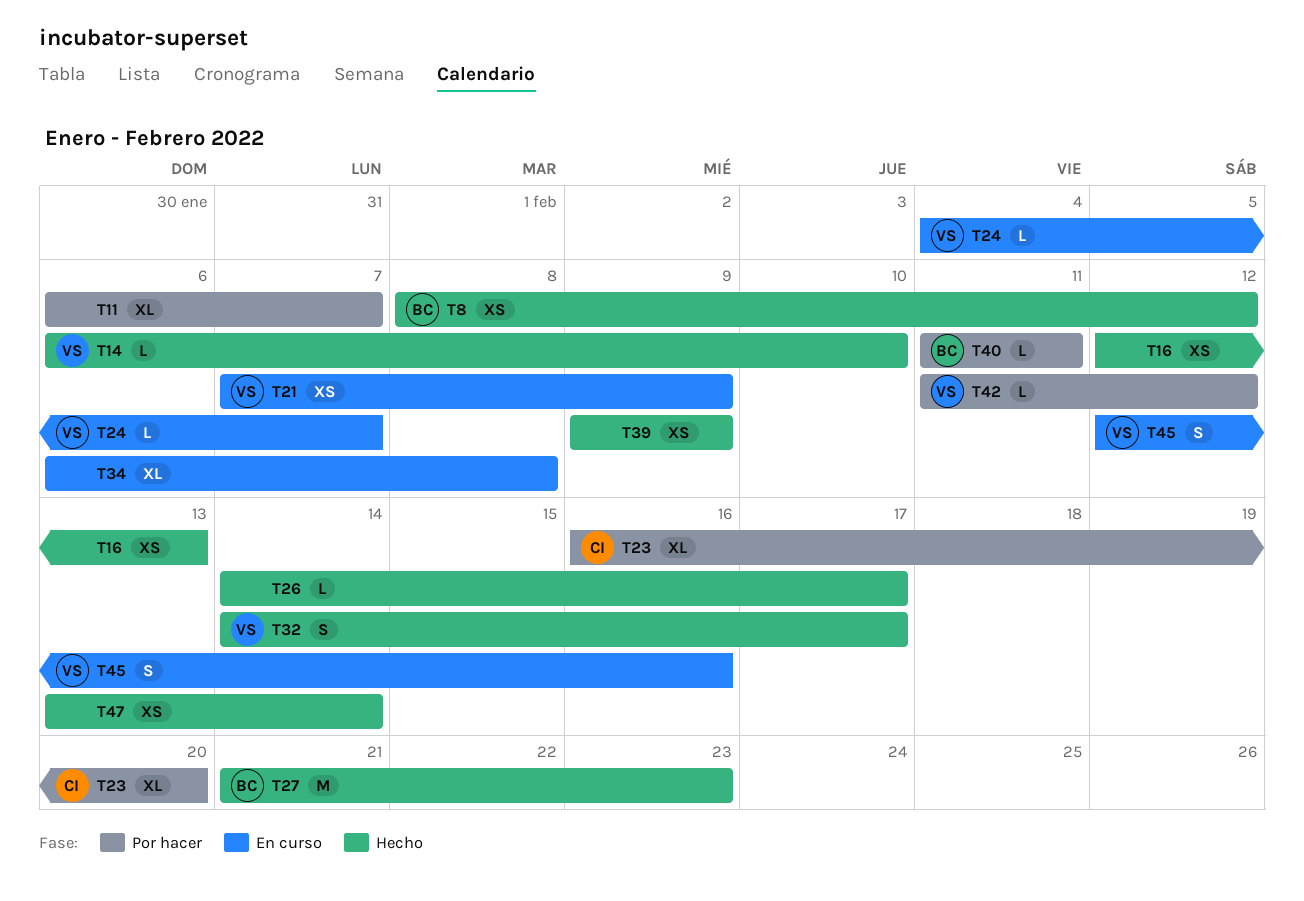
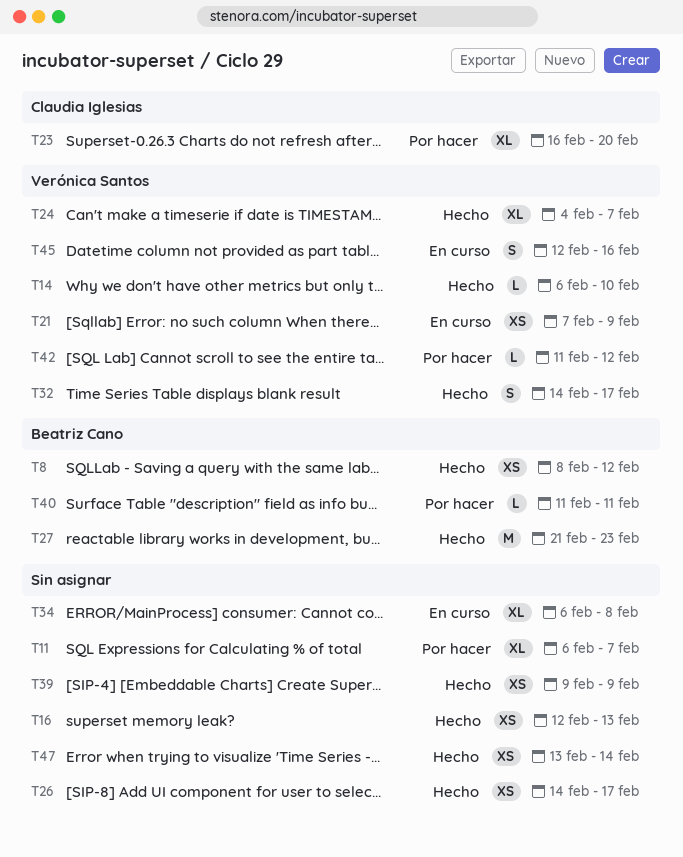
T24, status: En curso -> Hecho
T24, estimate: L -> XL
T26, estimate: L -> XS

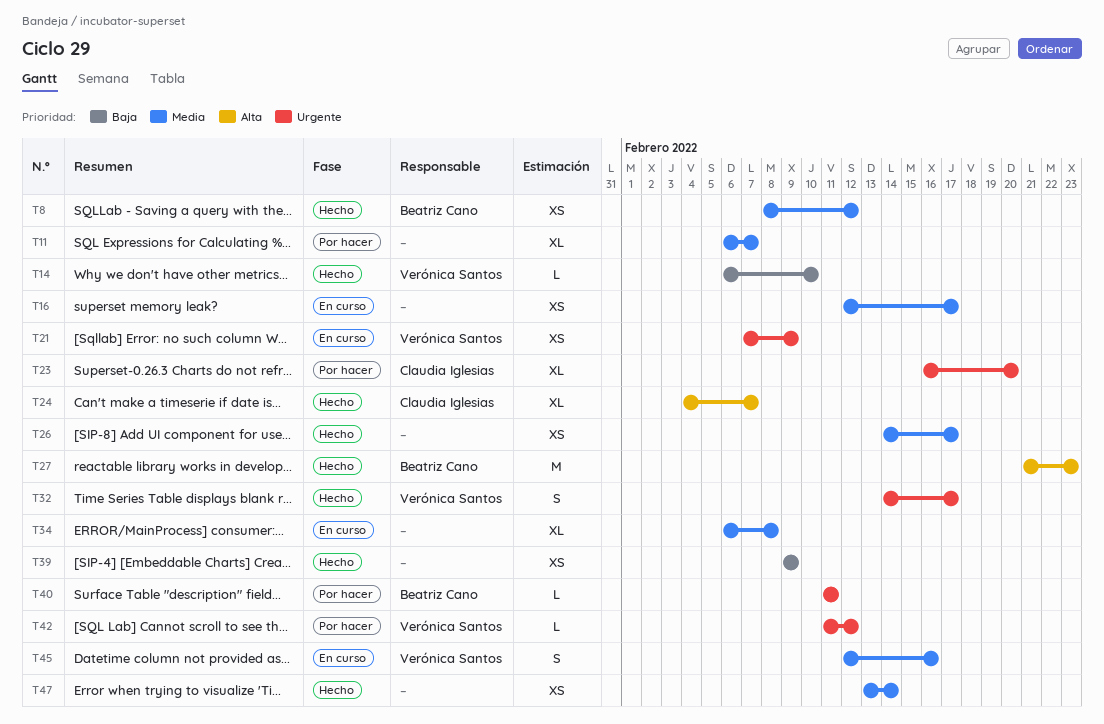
T16, status: Hecho -> En curso
T16, due: Feb 13 -> Feb 17
T24, owner: Verónica Santos -> Claudia Iglesias

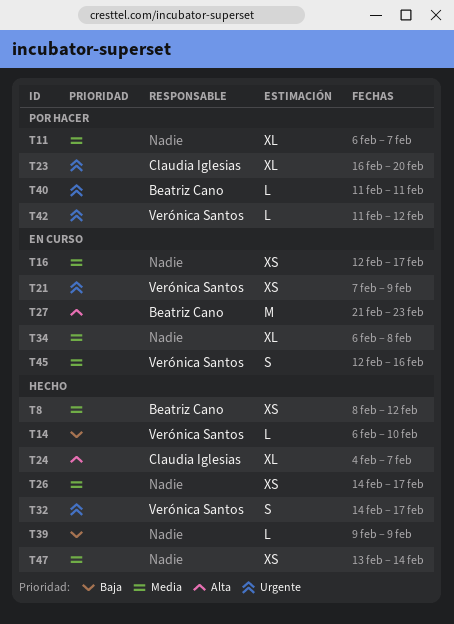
T27, status: Hecho -> En curso
T39, estimate: XS -> L

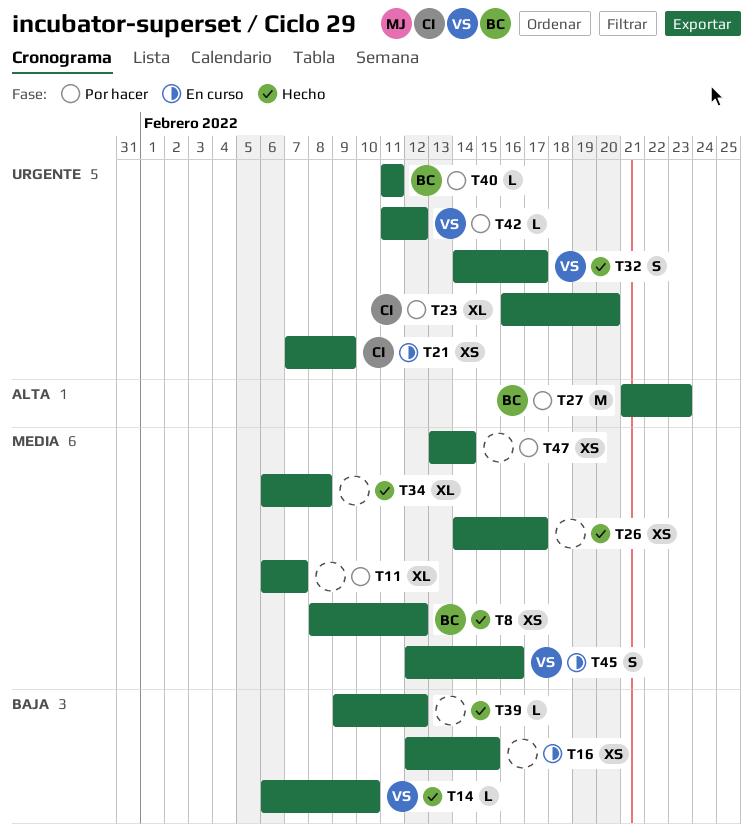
T16, priority: Media -> Baja
T16, due: Feb 17 -> Feb 15
T21, owner: Verónica Santos -> Claudia Iglesias
T24: present -> none
T27, status: En curso -> Por hacer
T34, status: En curso -> Hecho
T39, due: Feb 9 -> Feb 12
T47, status: Hecho -> Por hacer

